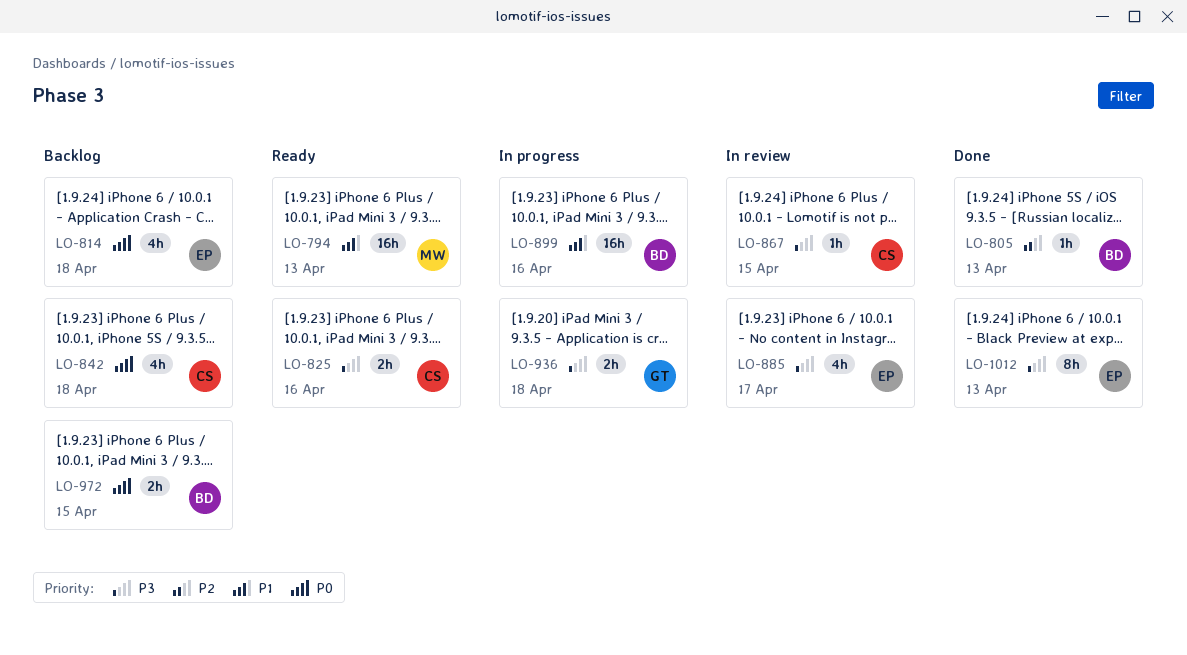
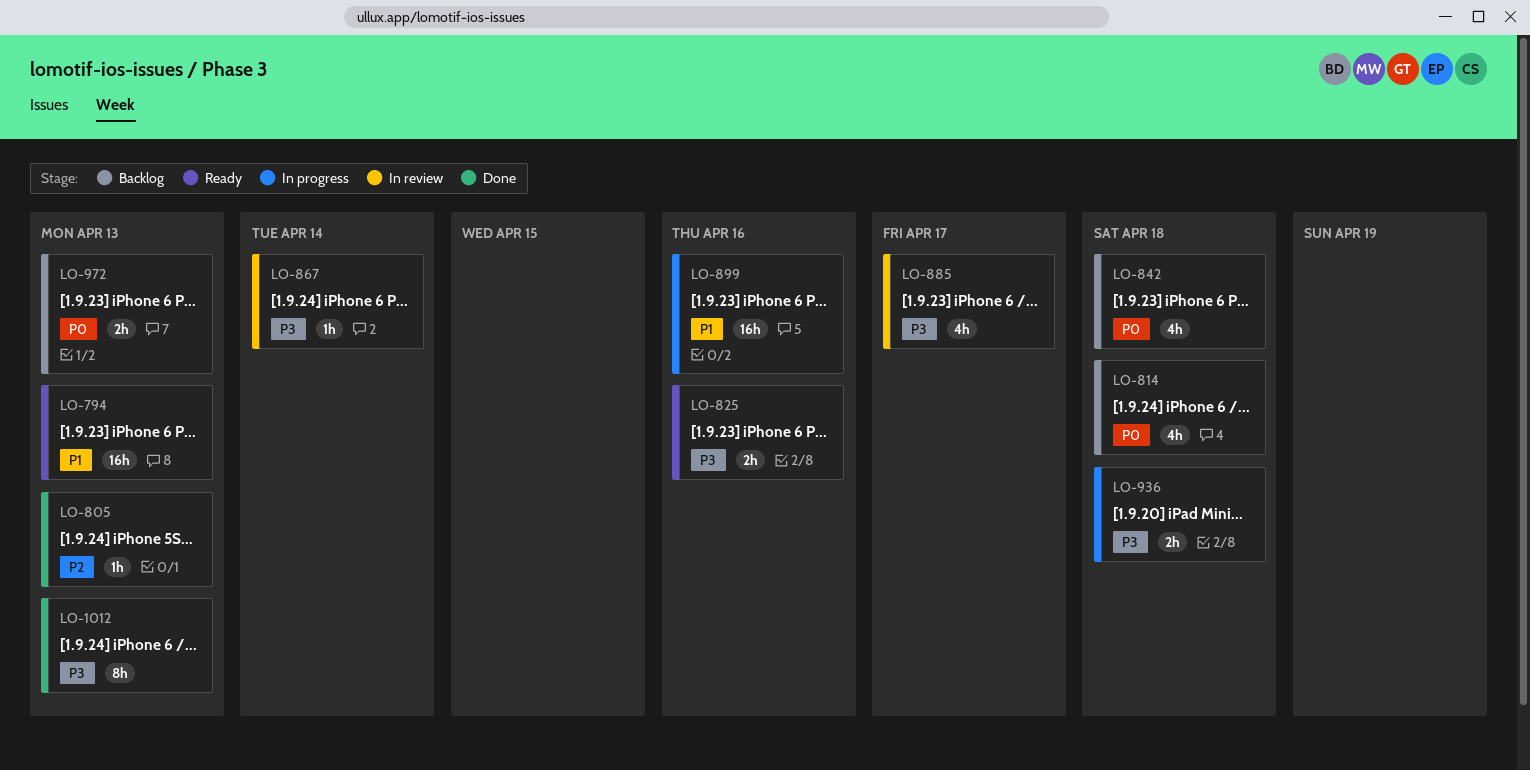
LO-867, due: Apr 15 -> Apr 14
LO-972, due: Apr 15 -> Apr 13

